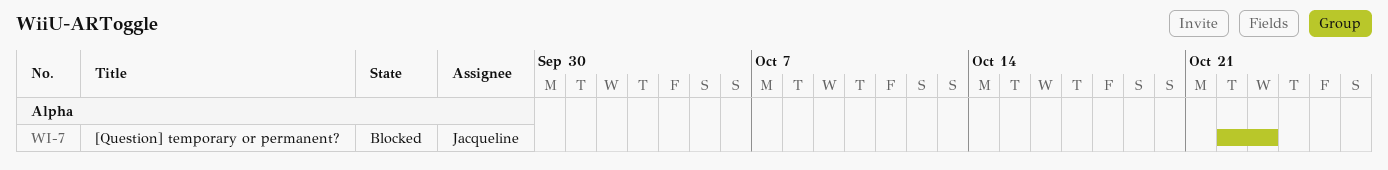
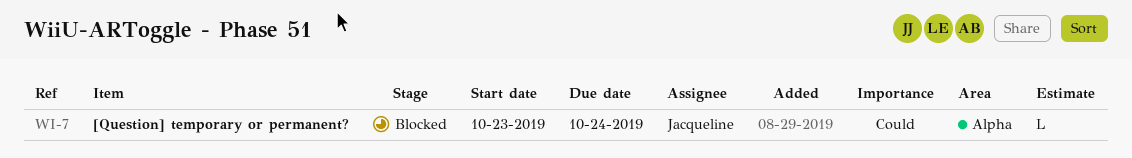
WI-7, start: Oct 22 -> Oct 23
WI-7, due: Oct 23 -> Oct 24

